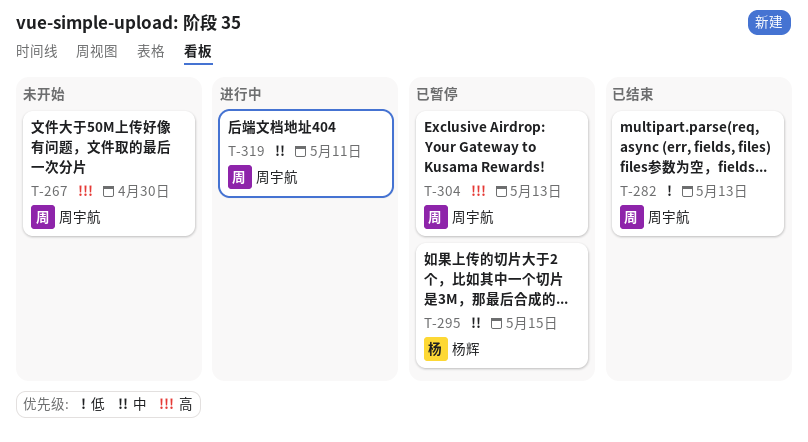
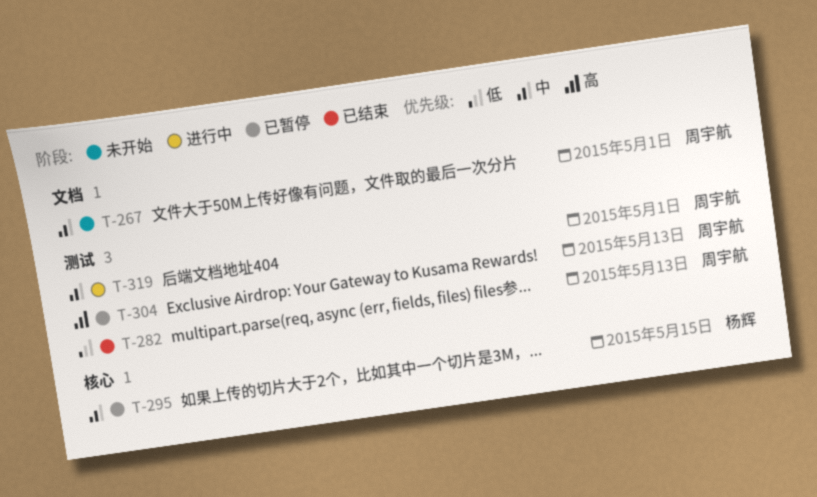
T-267, priority: 高 -> 中
T-267, due: Apr 30 -> May 1
T-319, due: May 11 -> May 1

